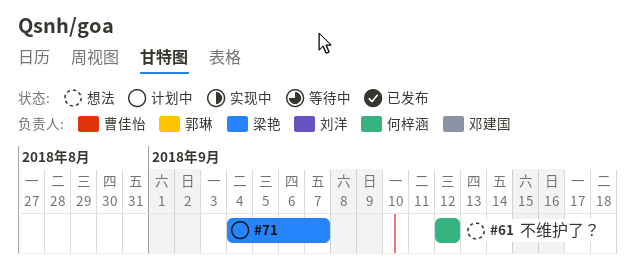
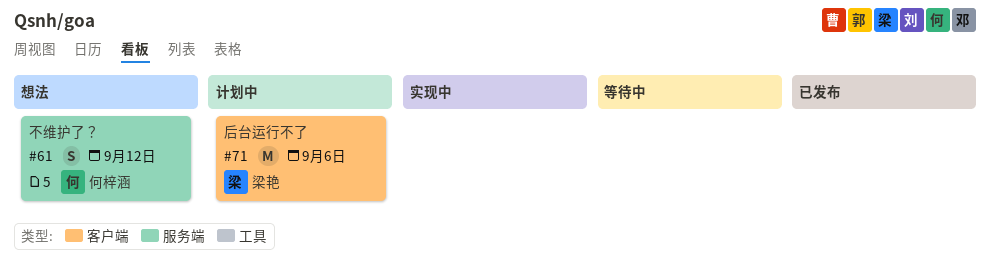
#71, due: Sep 7 -> Sep 6

